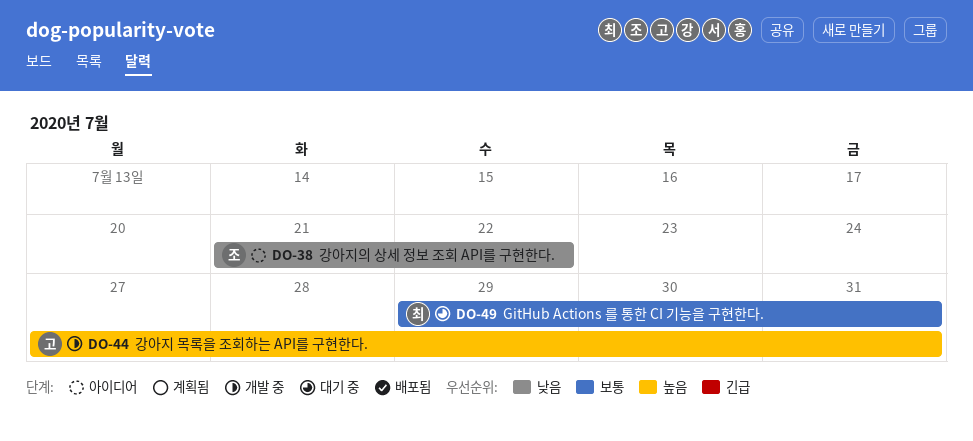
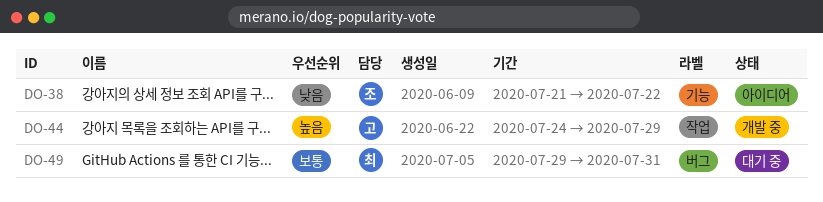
DO-44, start: Jul 27 -> Jul 24
DO-44, due: Jul 31 -> Jul 29

